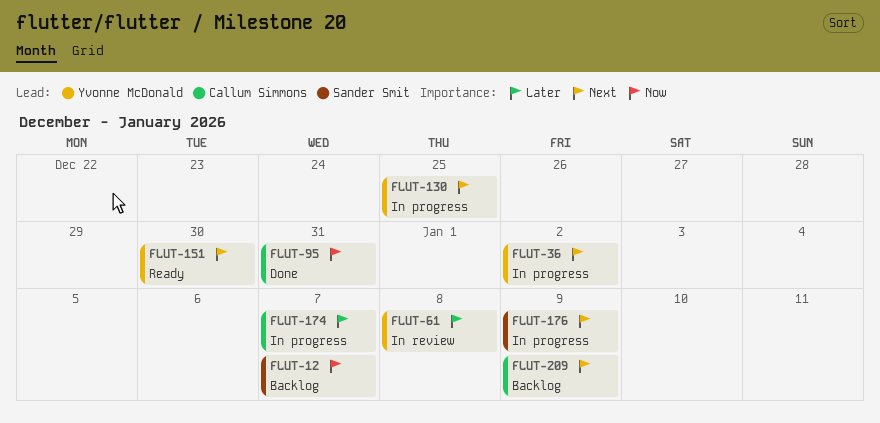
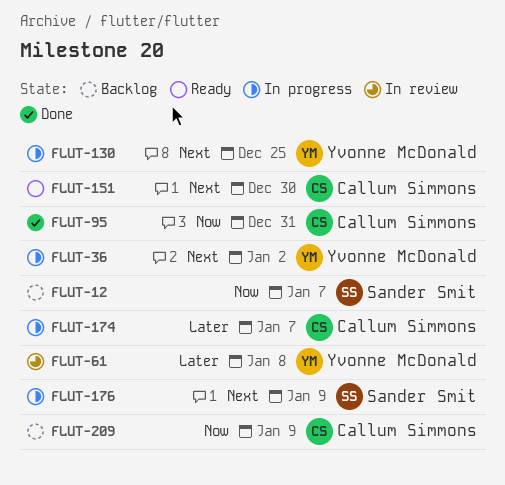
FLUT-151, owner: Yvonne McDonald -> Callum Simmons
FLUT-209, priority: Next -> Now

